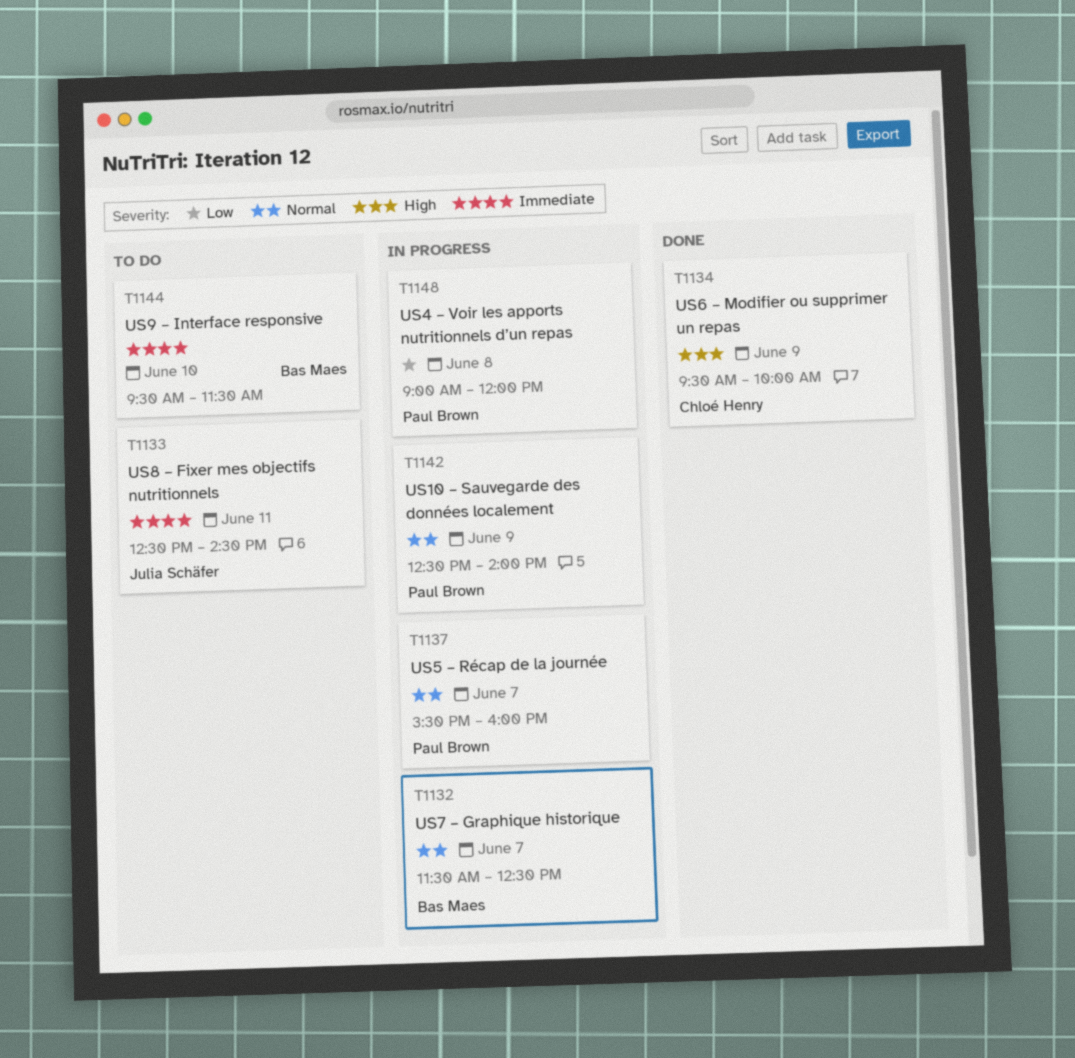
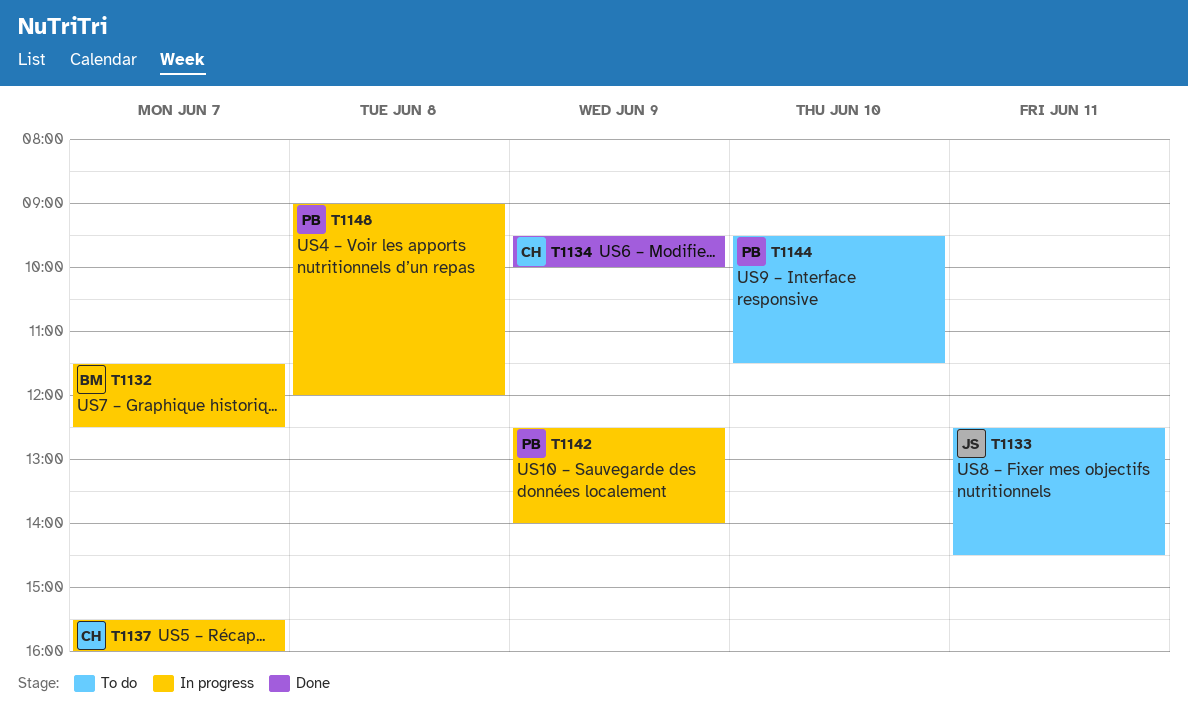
T1137, owner: Paul Brown -> Chloé Henry
T1144, owner: Bas Maes -> Paul Brown

